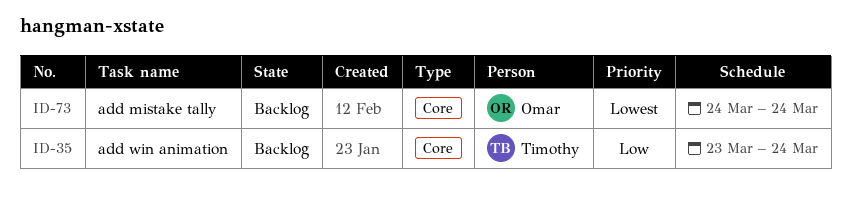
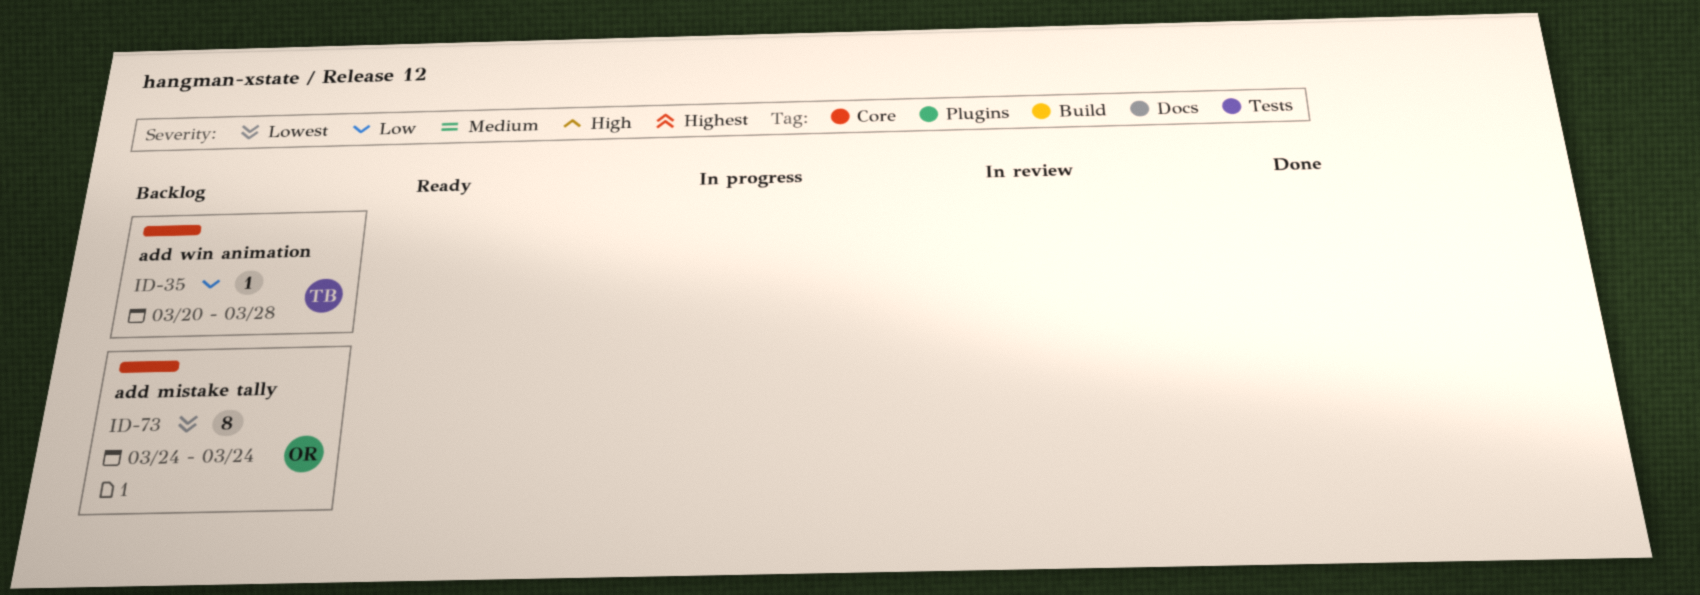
ID-35, start: Mar 23 -> Mar 20
ID-35, due: Mar 24 -> Mar 28

